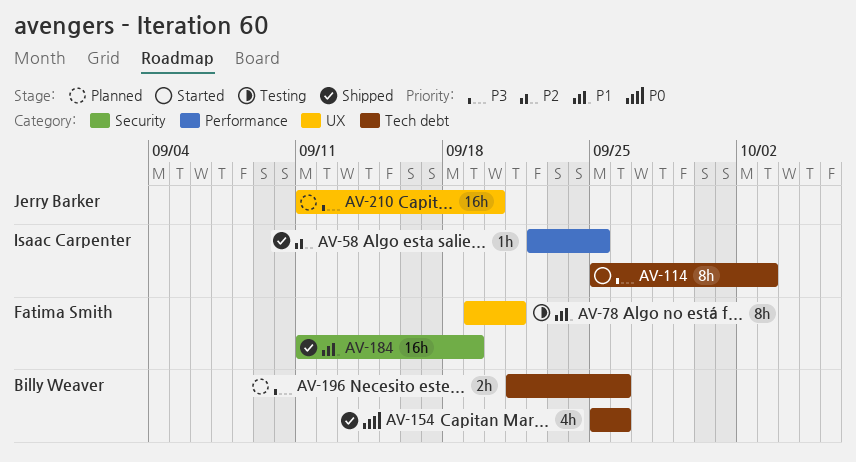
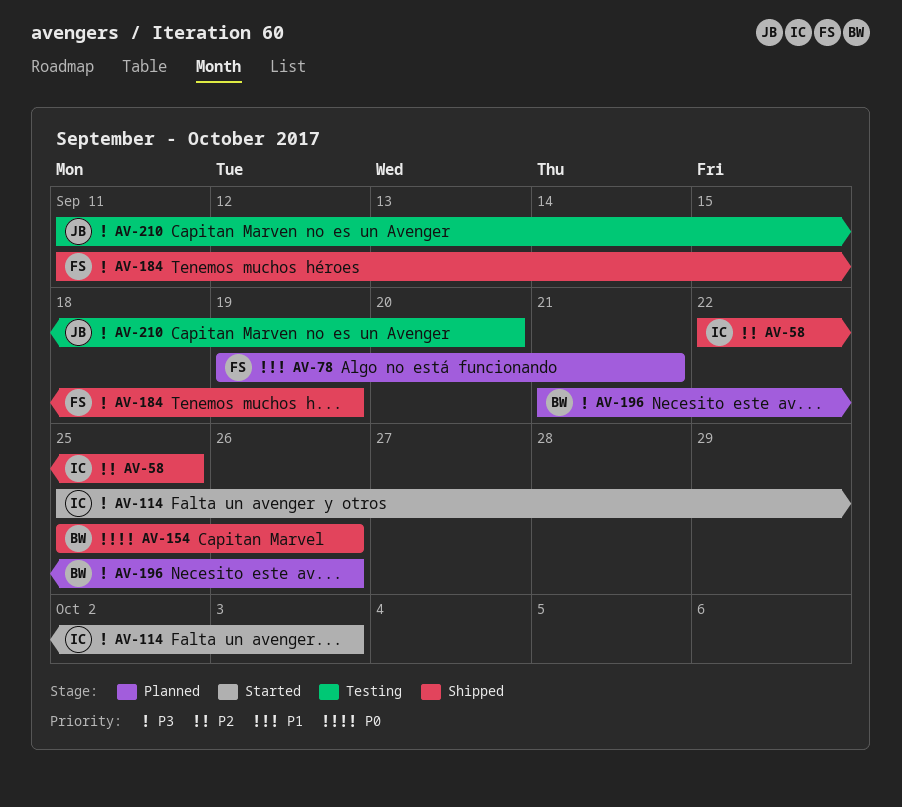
AV-78, status: Testing -> Planned
AV-184, priority: P1 -> P3
AV-210, status: Planned -> Testing

